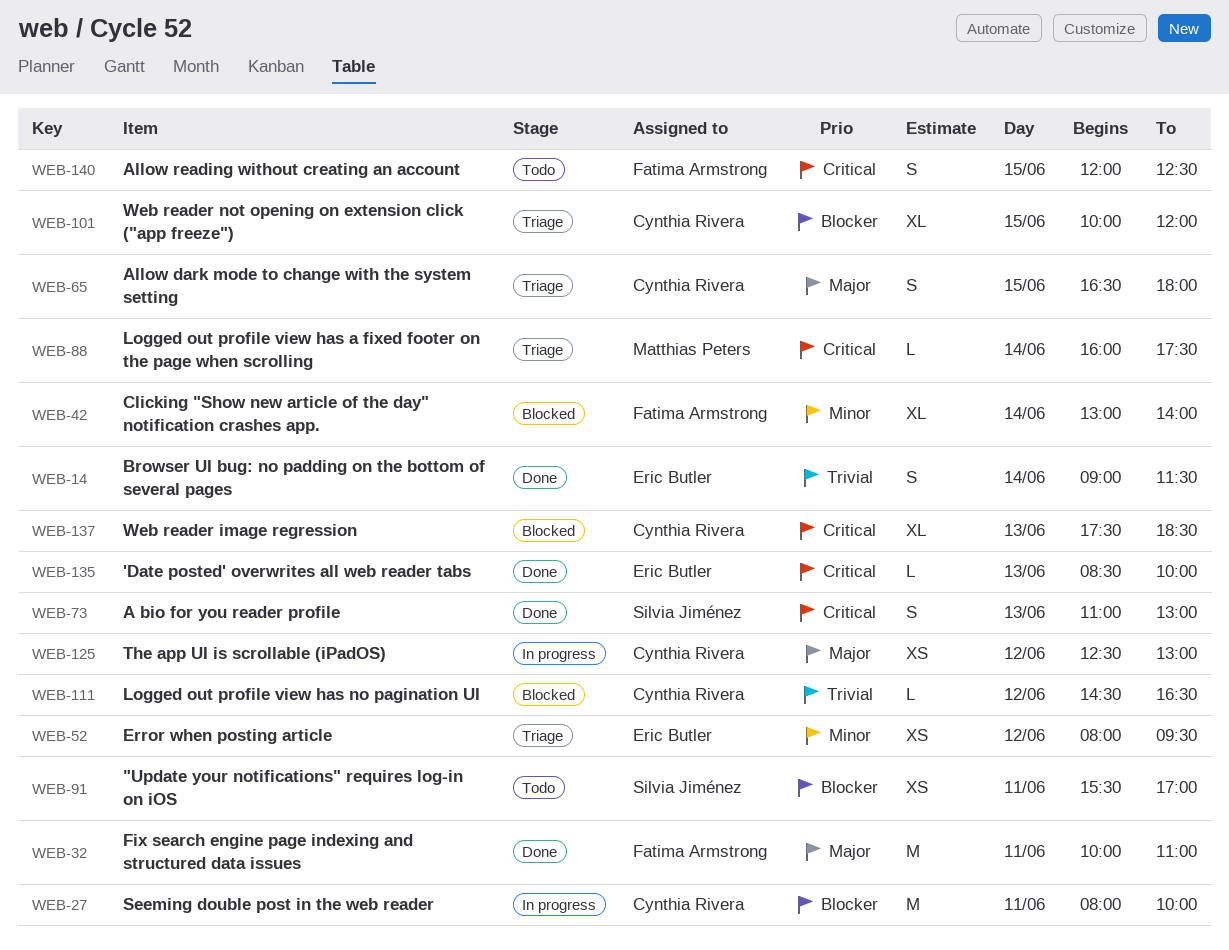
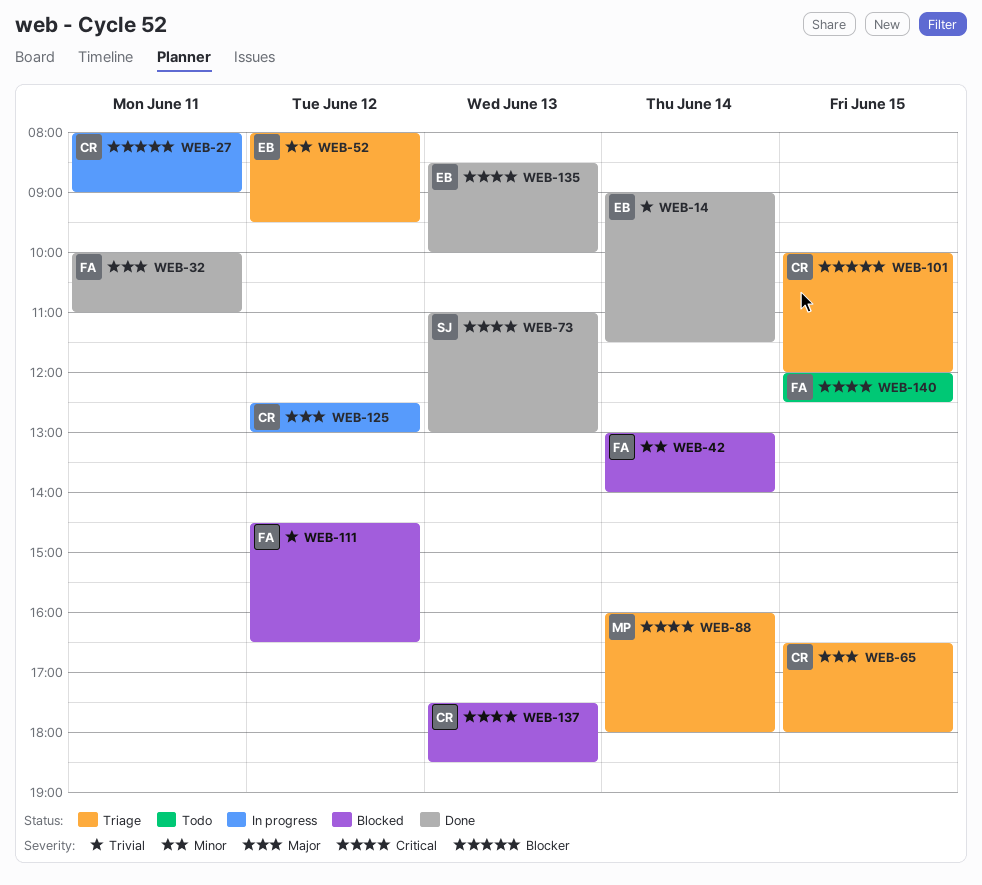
WEB-27, ends: 10:00 -> 09:00
WEB-88, ends: 17:30 -> 18:00
WEB-91: present -> none
WEB-111, owner: Cynthia Rivera -> Fatima Armstrong

